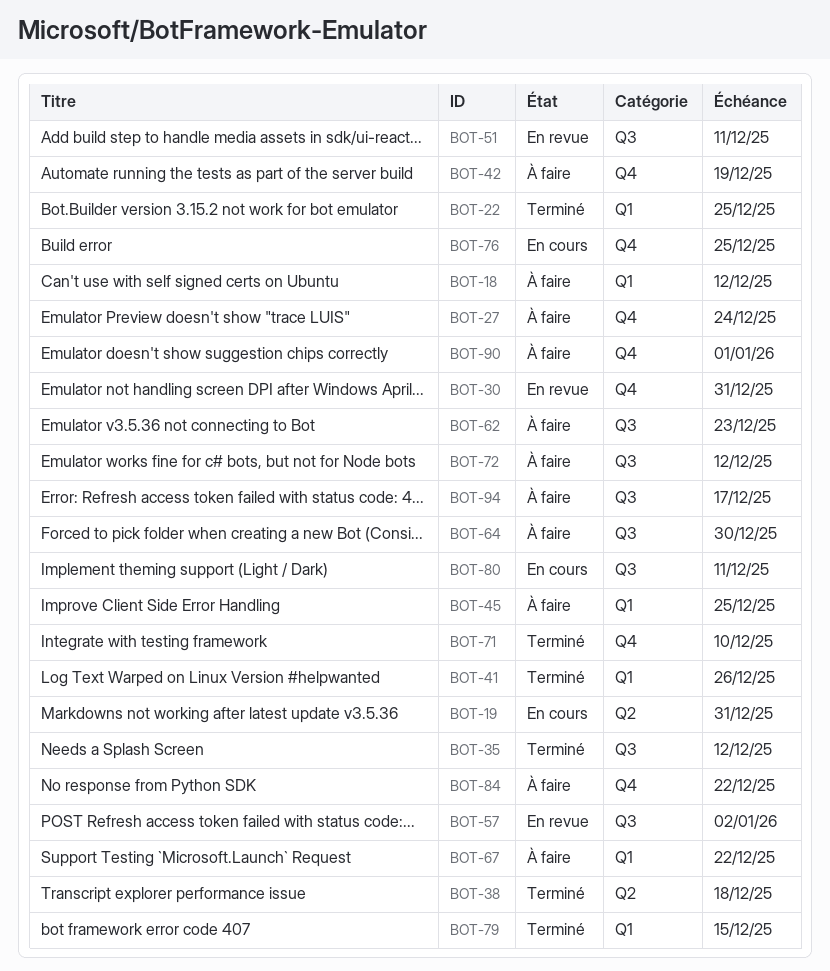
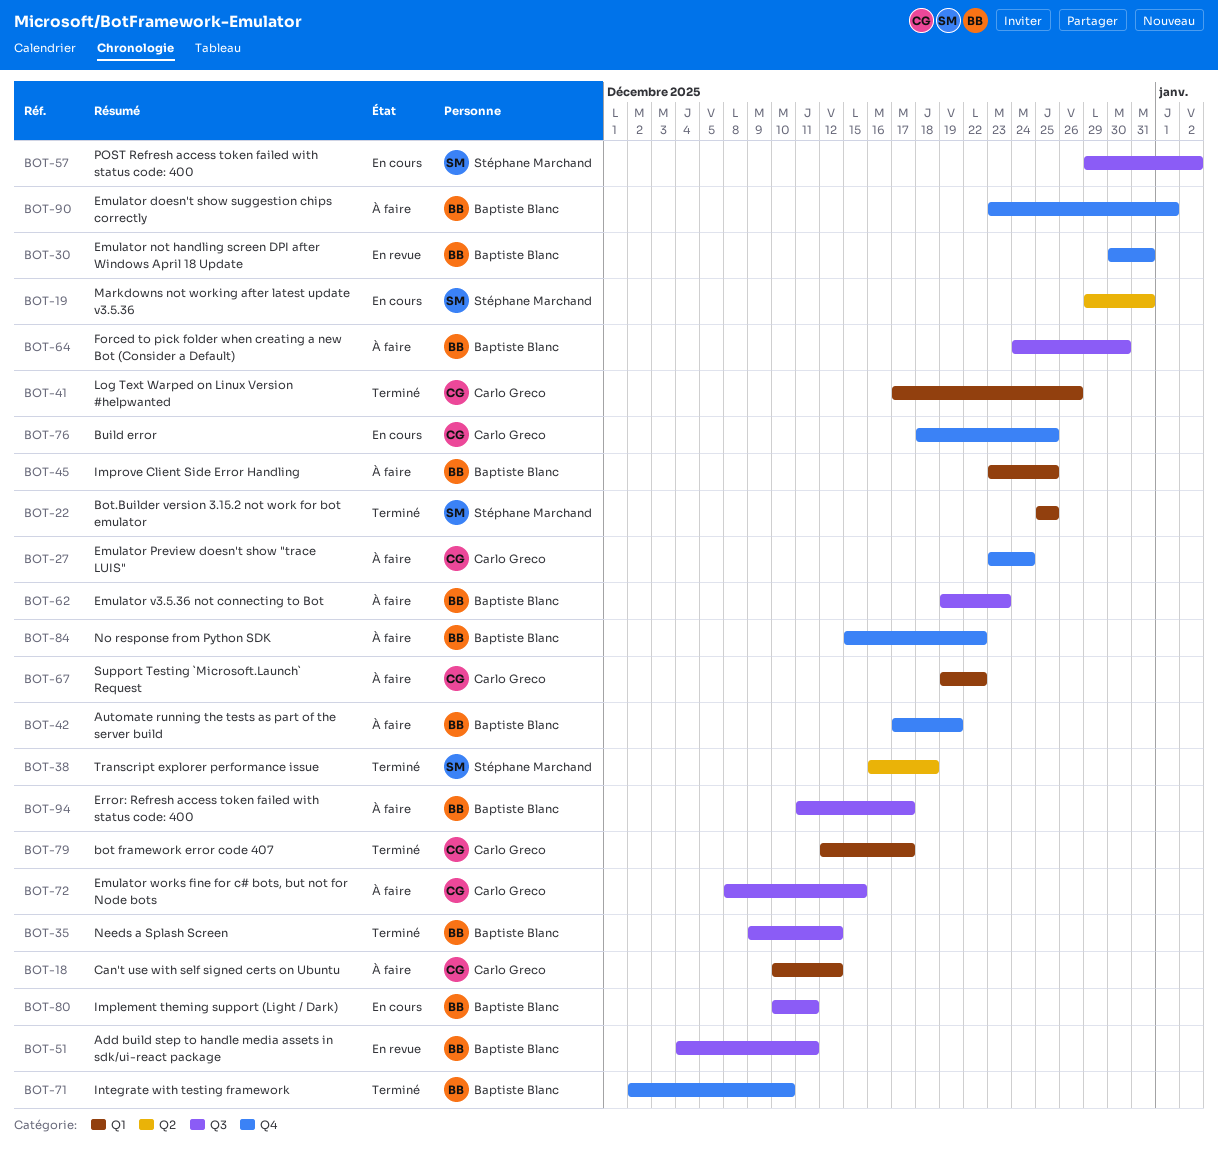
BOT-57, status: En revue -> En cours
BOT-72, due: Dec 12 -> Dec 15
BOT-79, due: Dec 15 -> Dec 17

